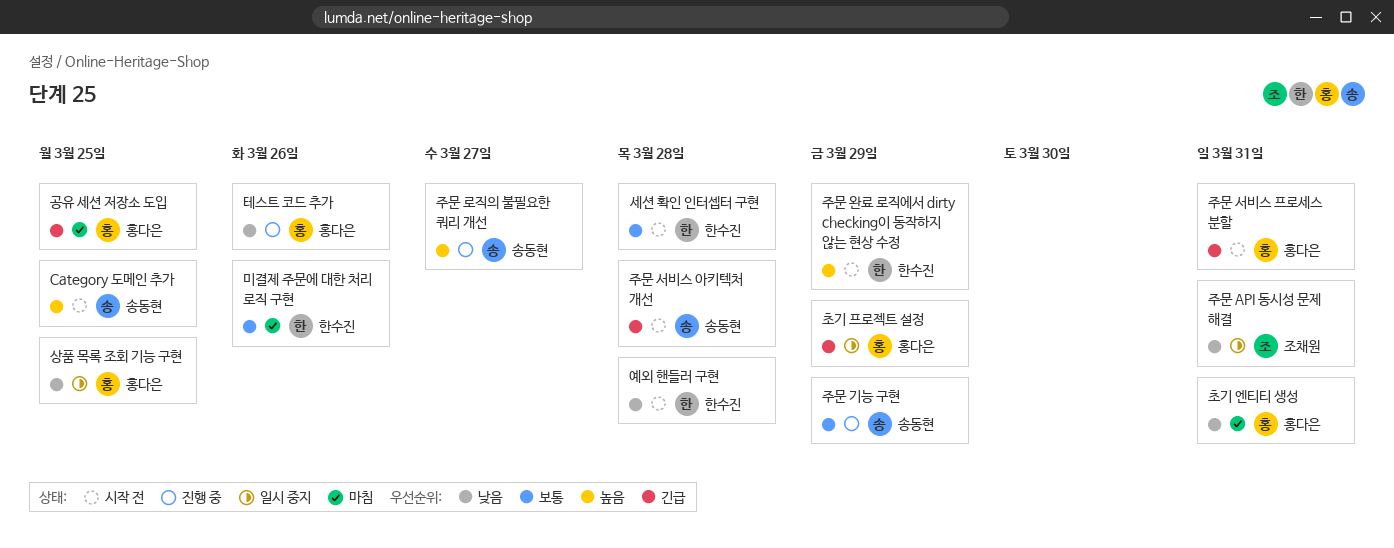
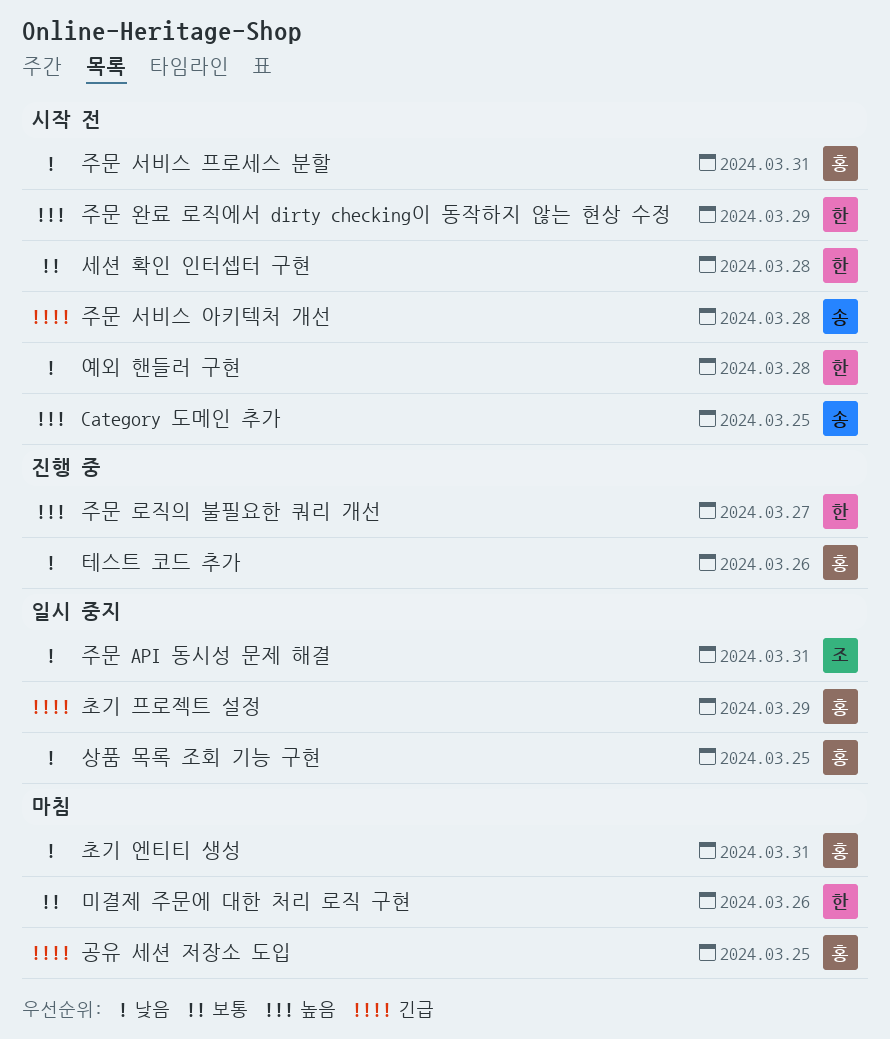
주문 기능 구현: present -> none
주문 로직의 불필요한 쿼리 개선, owner: 송동현 -> 한수진
주문 서비스 프로세스 분할, priority: 긴급 -> 낮음

